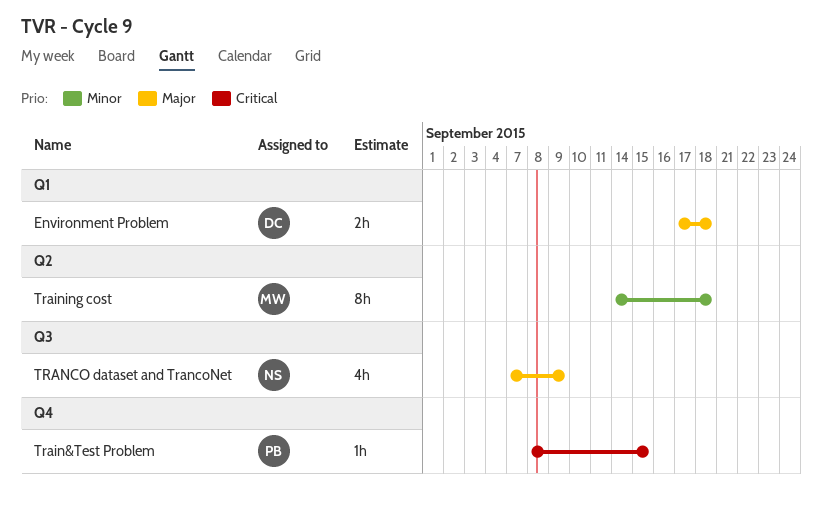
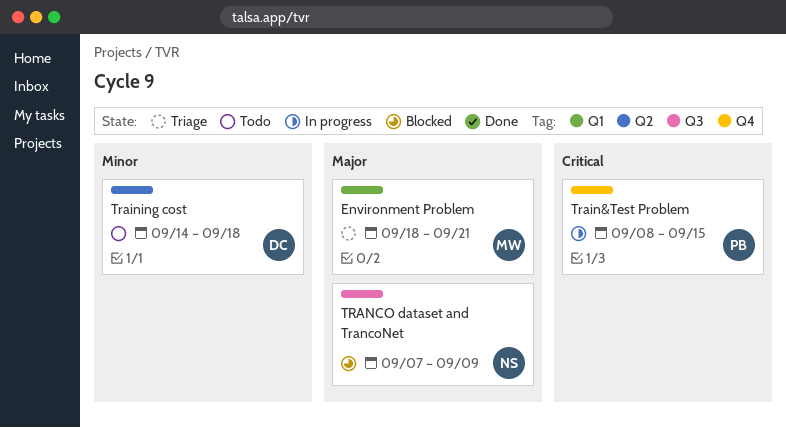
Environment Problem, owner: DC -> MW
Environment Problem, start: Sep 17 -> Sep 18
Environment Problem, due: Sep 18 -> Sep 21
Training cost, owner: MW -> DC

